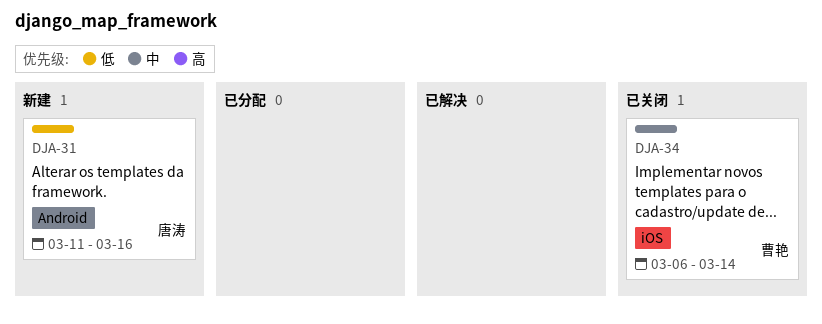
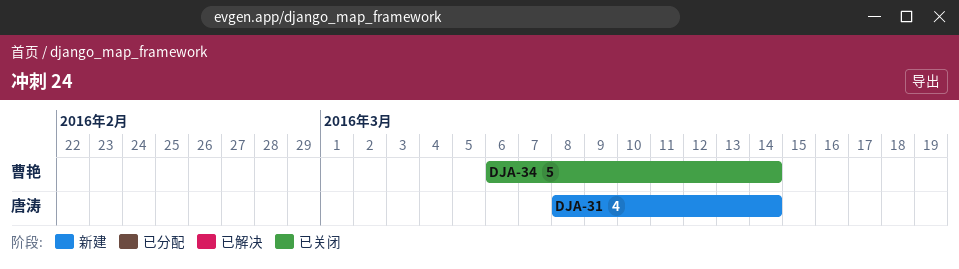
DJA-31, start: Mar 11 -> Mar 8
DJA-31, due: Mar 16 -> Mar 14

